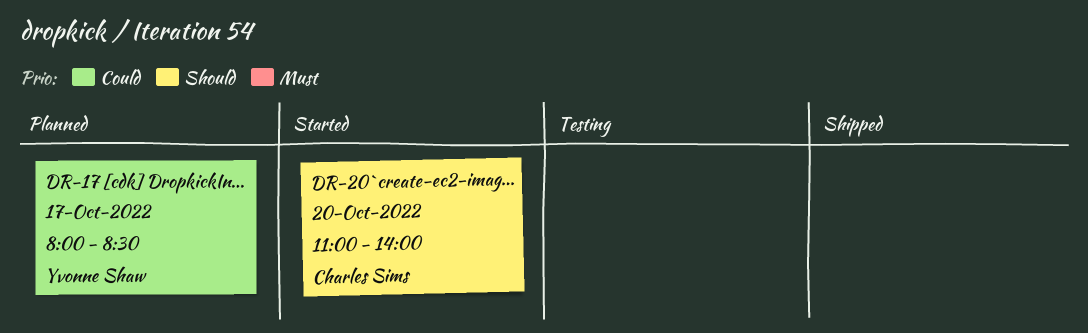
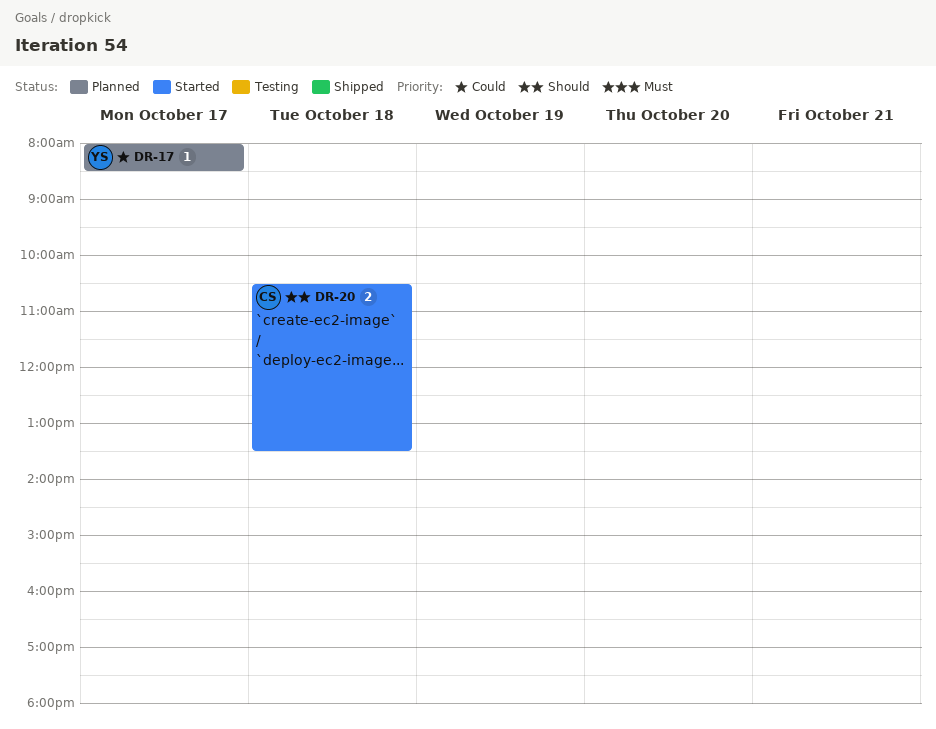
DR-20, day: Oct 20 -> Oct 18
DR-20, begins: 11:00 -> 10:30
DR-20, ends: 14:00 -> 13:30

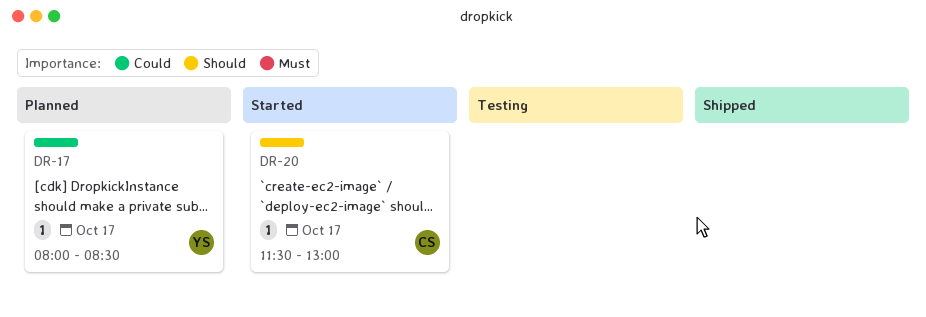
DR-20, estimate: 2 -> 1
DR-20, day: Oct 18 -> Oct 17
DR-20, begins: 10:30 -> 11:30
DR-20, ends: 13:30 -> 13:00

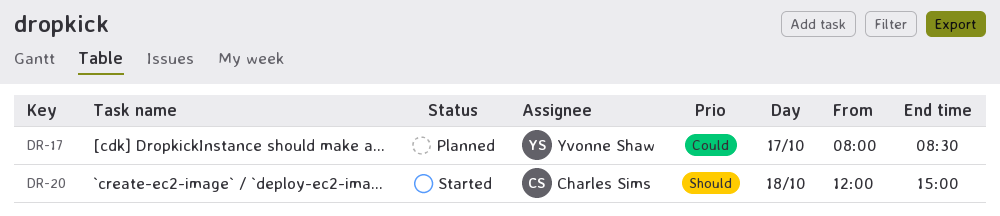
DR-20, day: Oct 17 -> Oct 18
DR-20, begins: 11:30 -> 12:00
DR-20, ends: 13:00 -> 15:00

